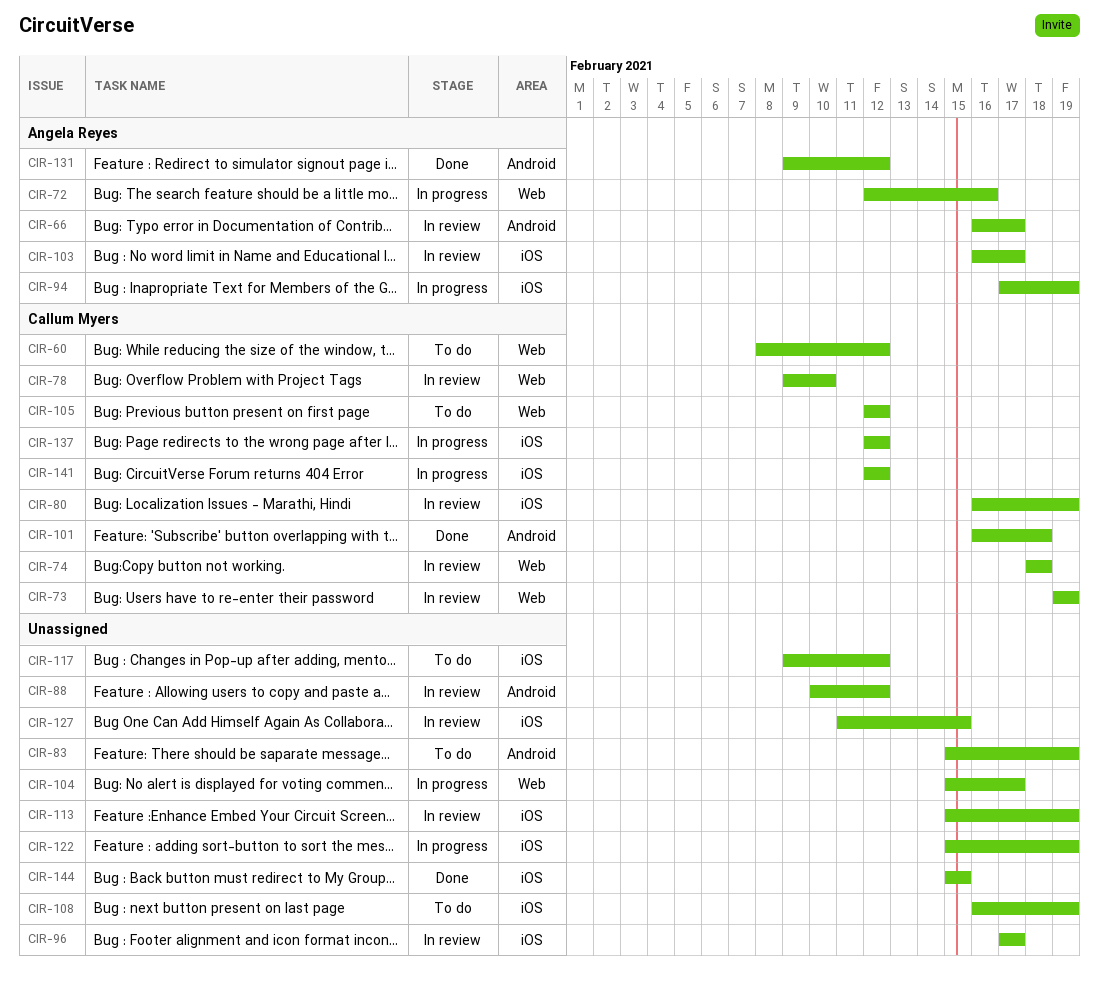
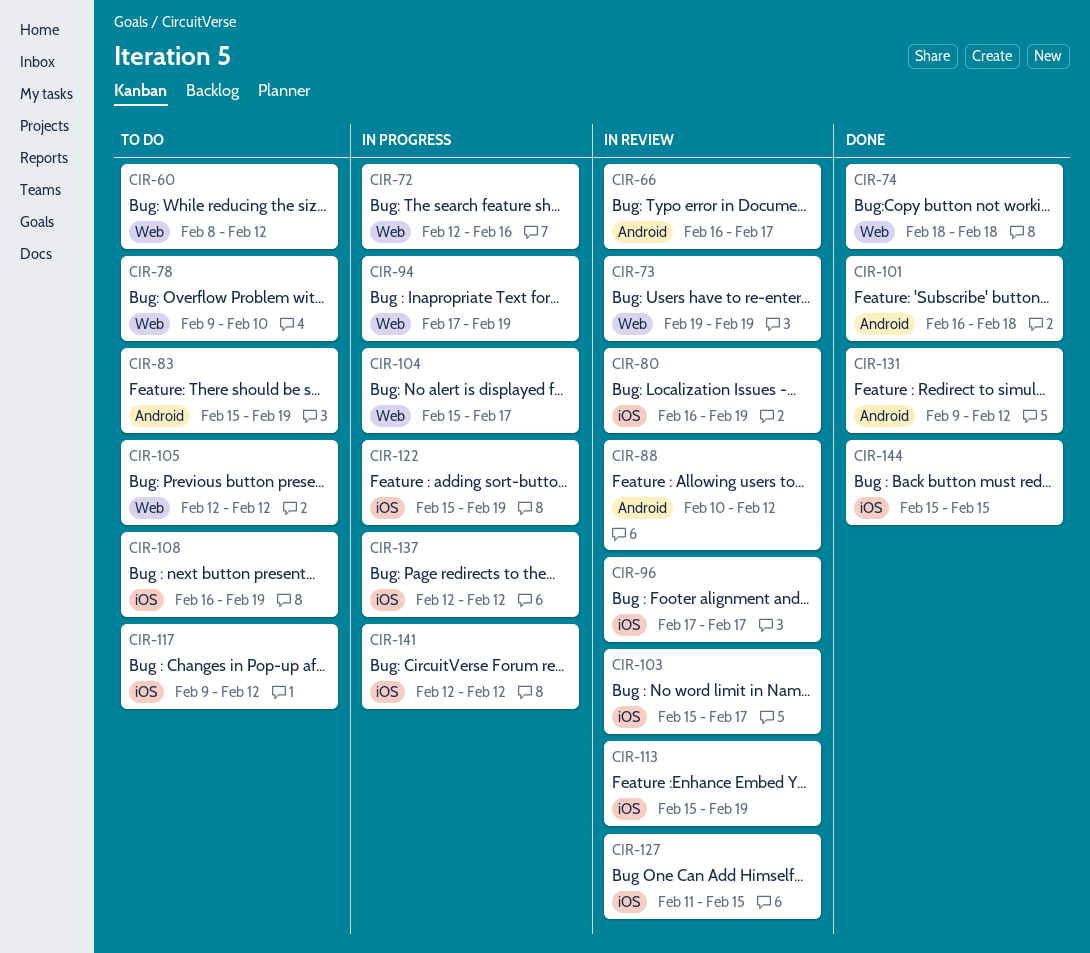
CIR-74, status: In review -> Done
CIR-78, status: In review -> To do
CIR-94, label: iOS -> Web
CIR-103, start: Feb 16 -> Feb 15

